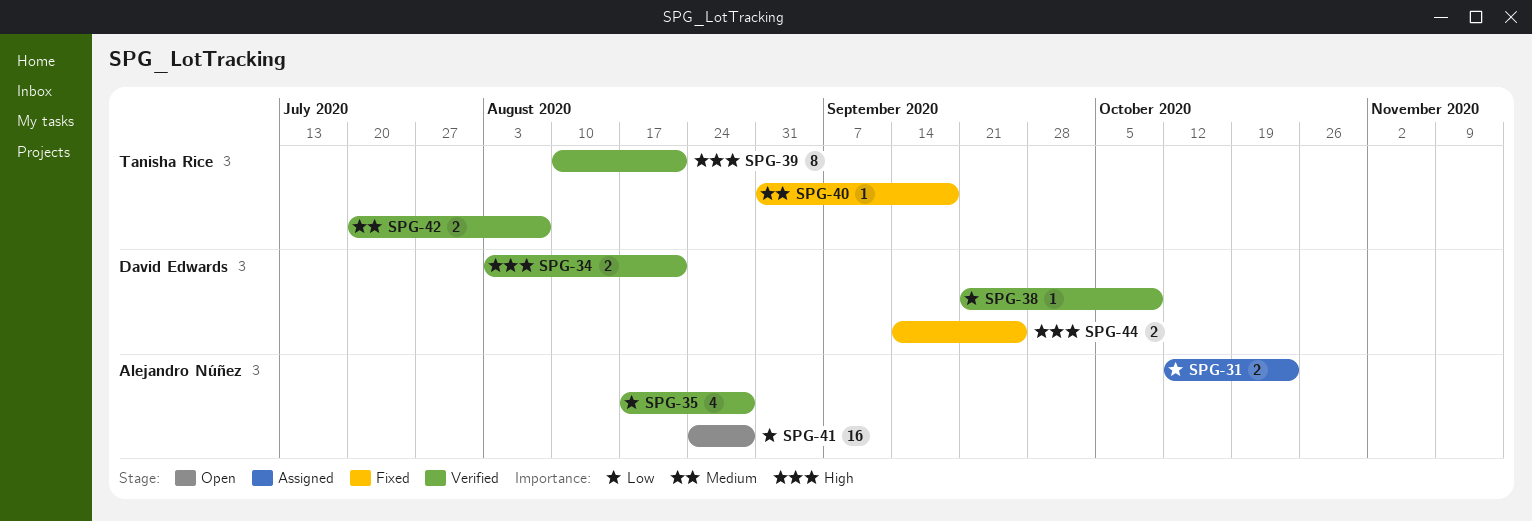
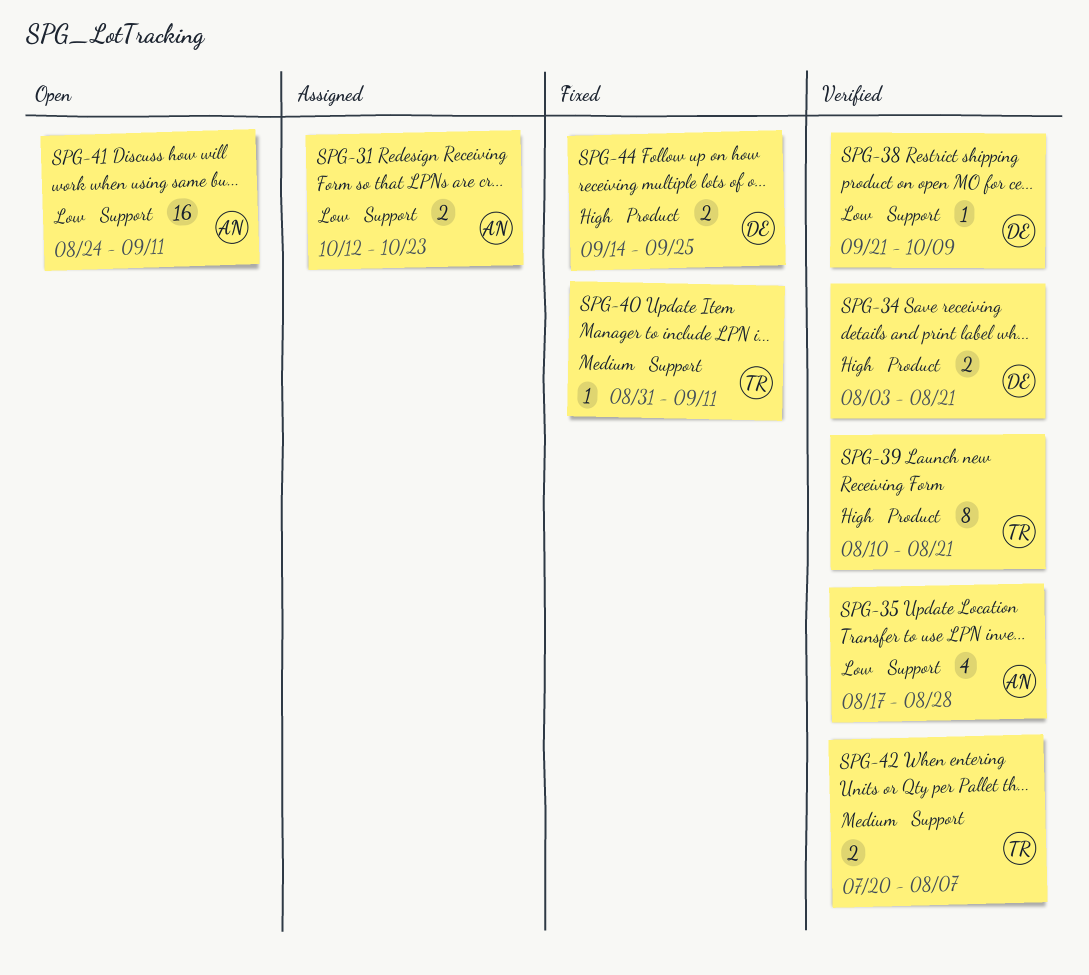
SPG-40, due: Sep 18 -> Sep 11
SPG-41, due: Aug 28 -> Sep 11

